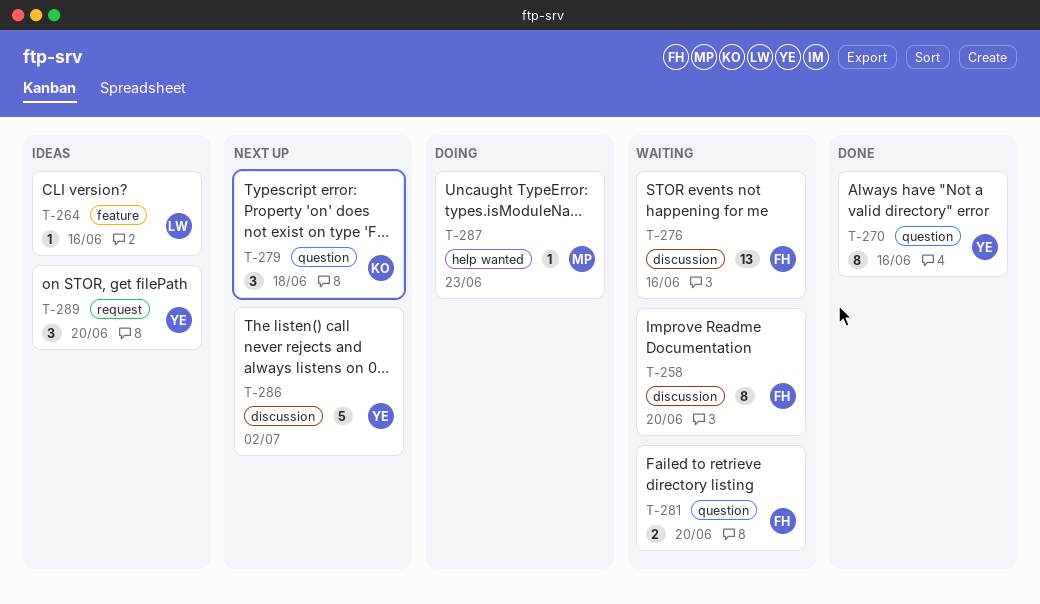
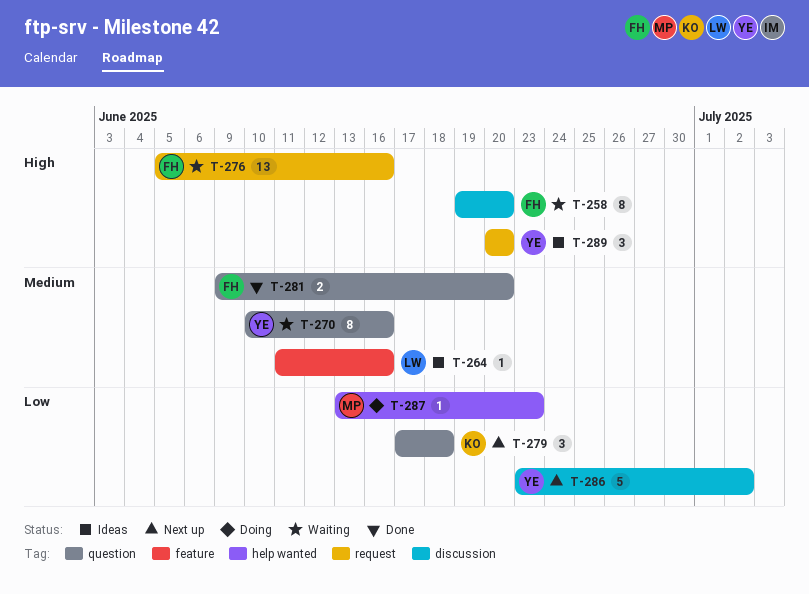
T-270, status: Done -> Waiting
T-276, label: discussion -> request
T-281, status: Waiting -> Done

